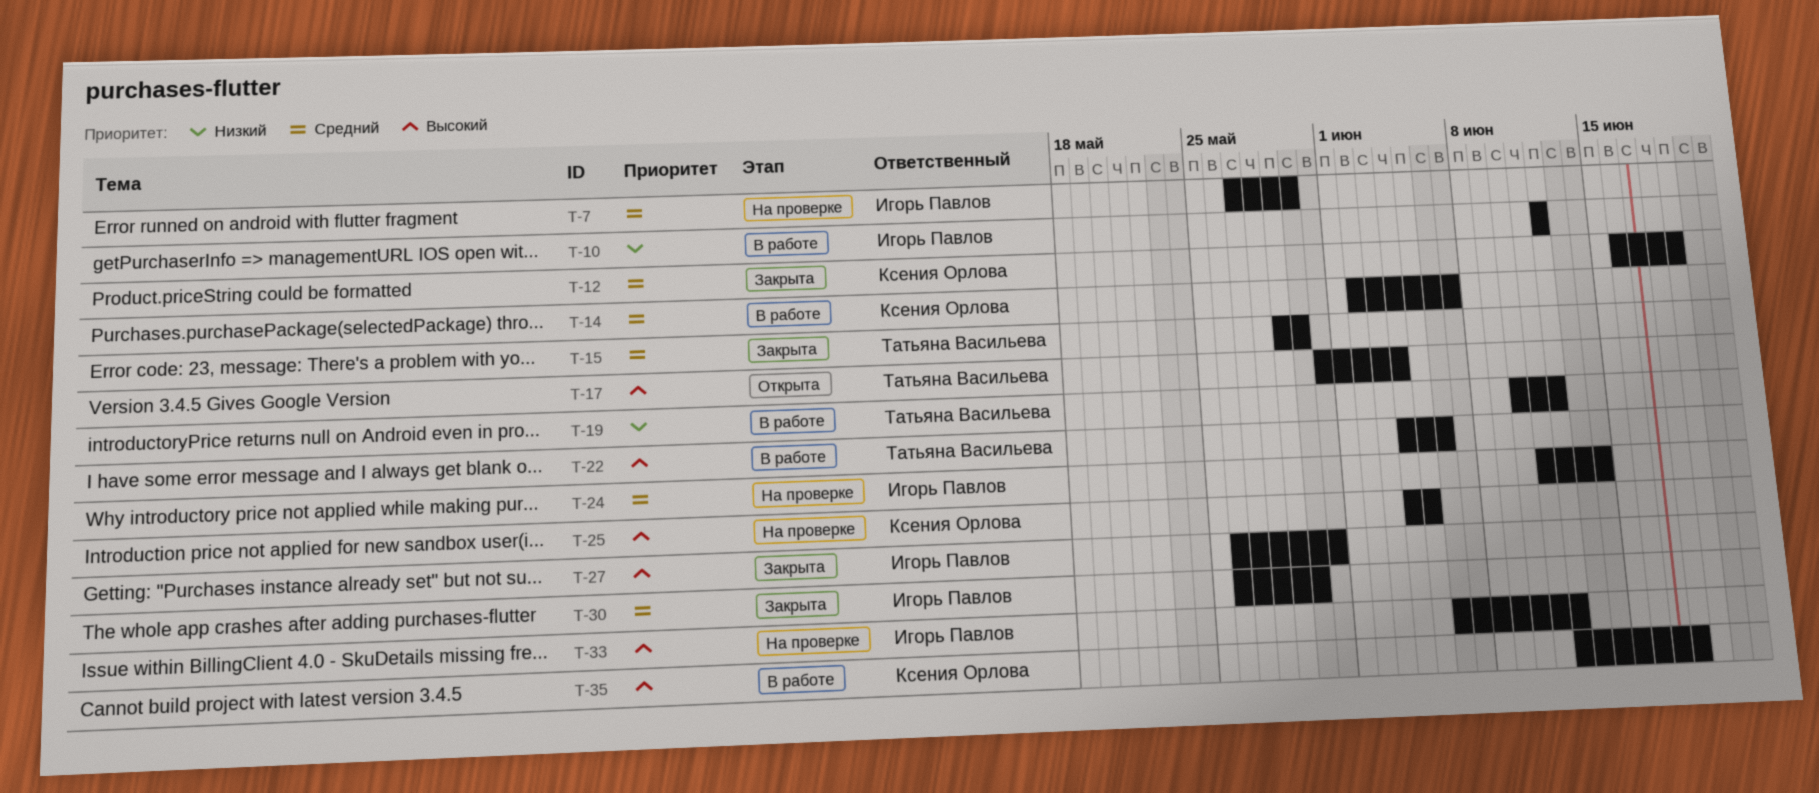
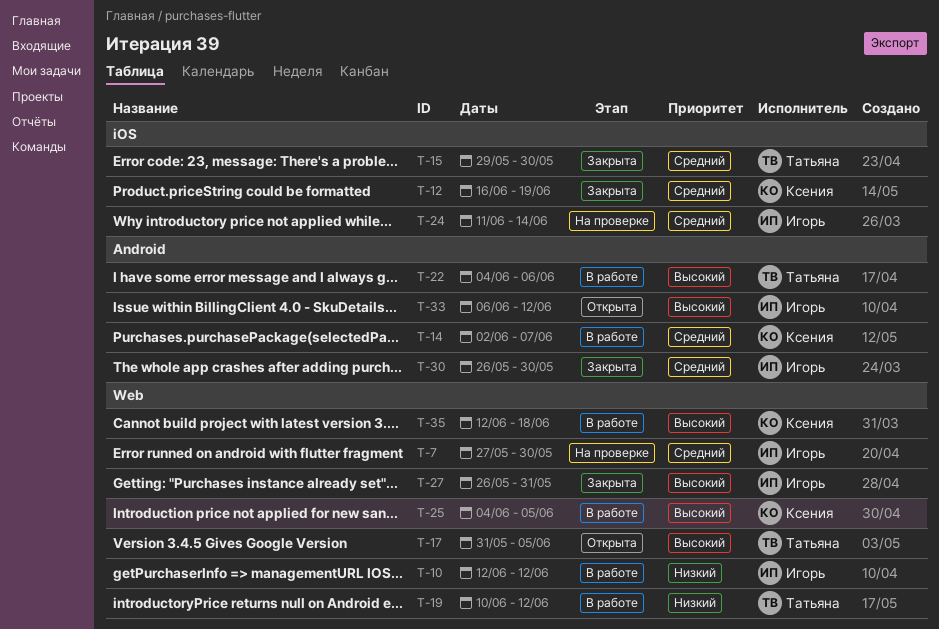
T-17, due: Jun 4 -> Jun 5
T-25, status: На проверке -> В работе
T-33, status: На проверке -> Открыта

